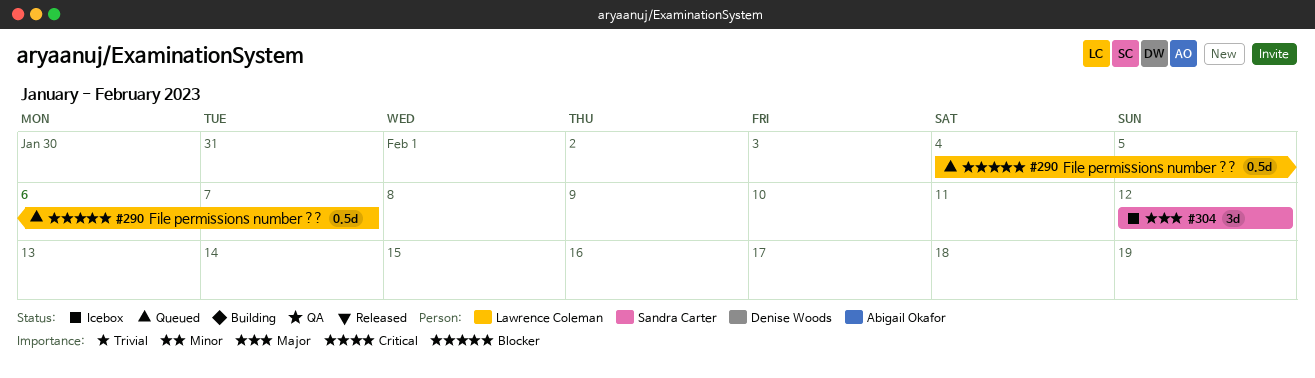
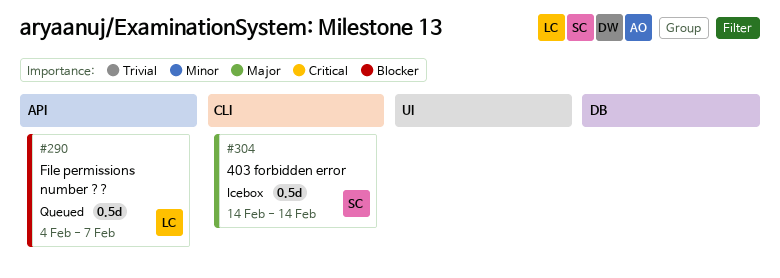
#304, estimate: 3d -> 0.5d
#304, start: Feb 12 -> Feb 14
#304, due: Feb 12 -> Feb 14

